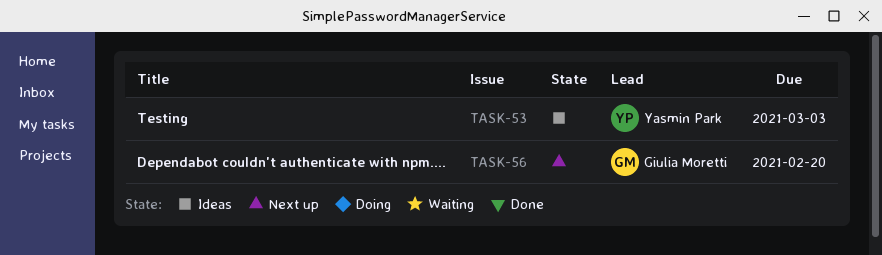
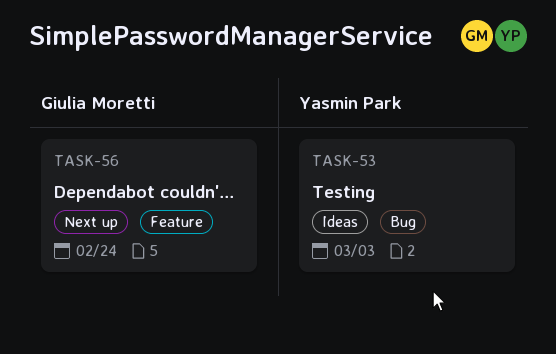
TASK-56, due: Feb 20 -> Feb 24

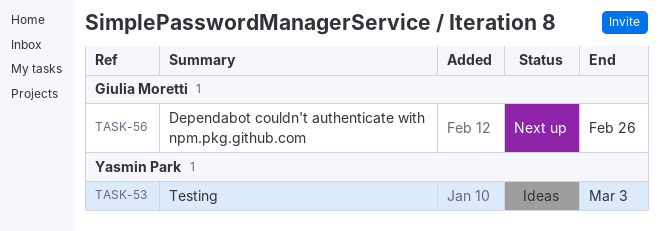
TASK-56, due: Feb 24 -> Feb 26

